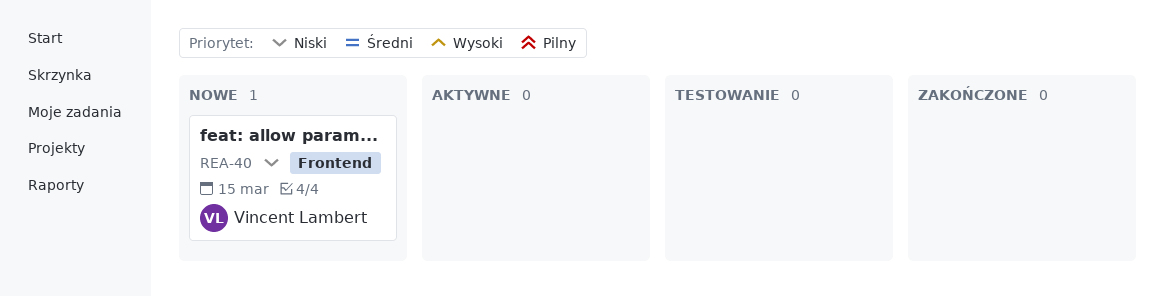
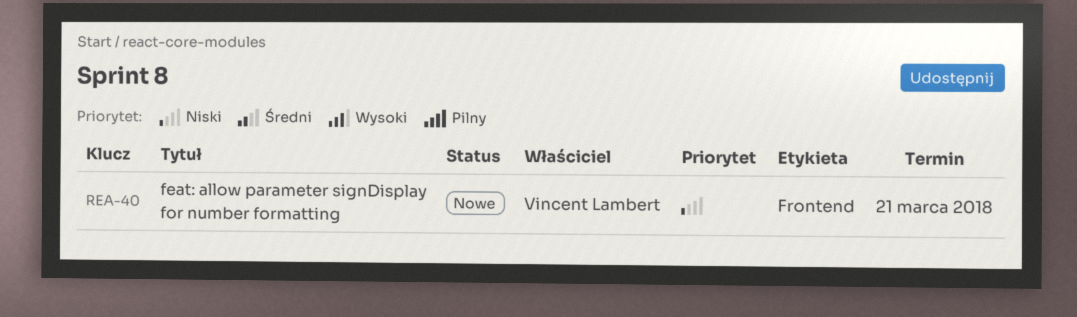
REA-40, due: Mar 15 -> Mar 21

